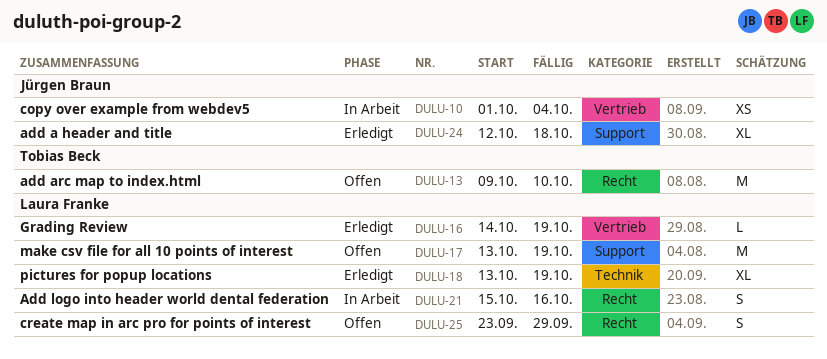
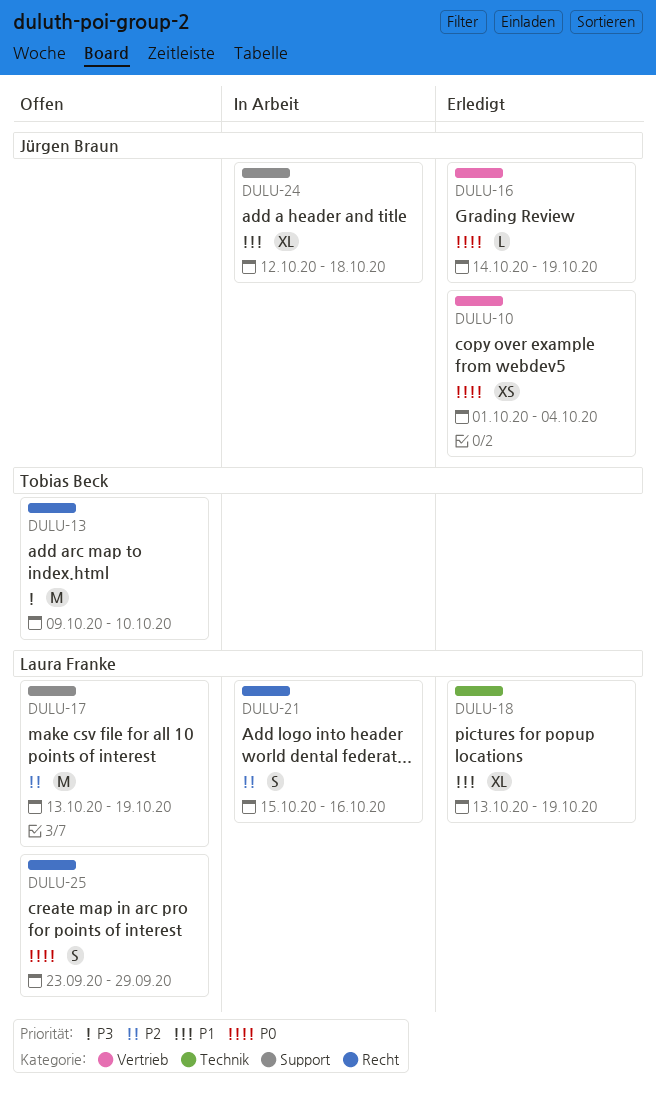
DULU-10, status: In Arbeit -> Erledigt
DULU-16, owner: Laura Franke -> Jürgen Braun
DULU-24, status: Erledigt -> In Arbeit

